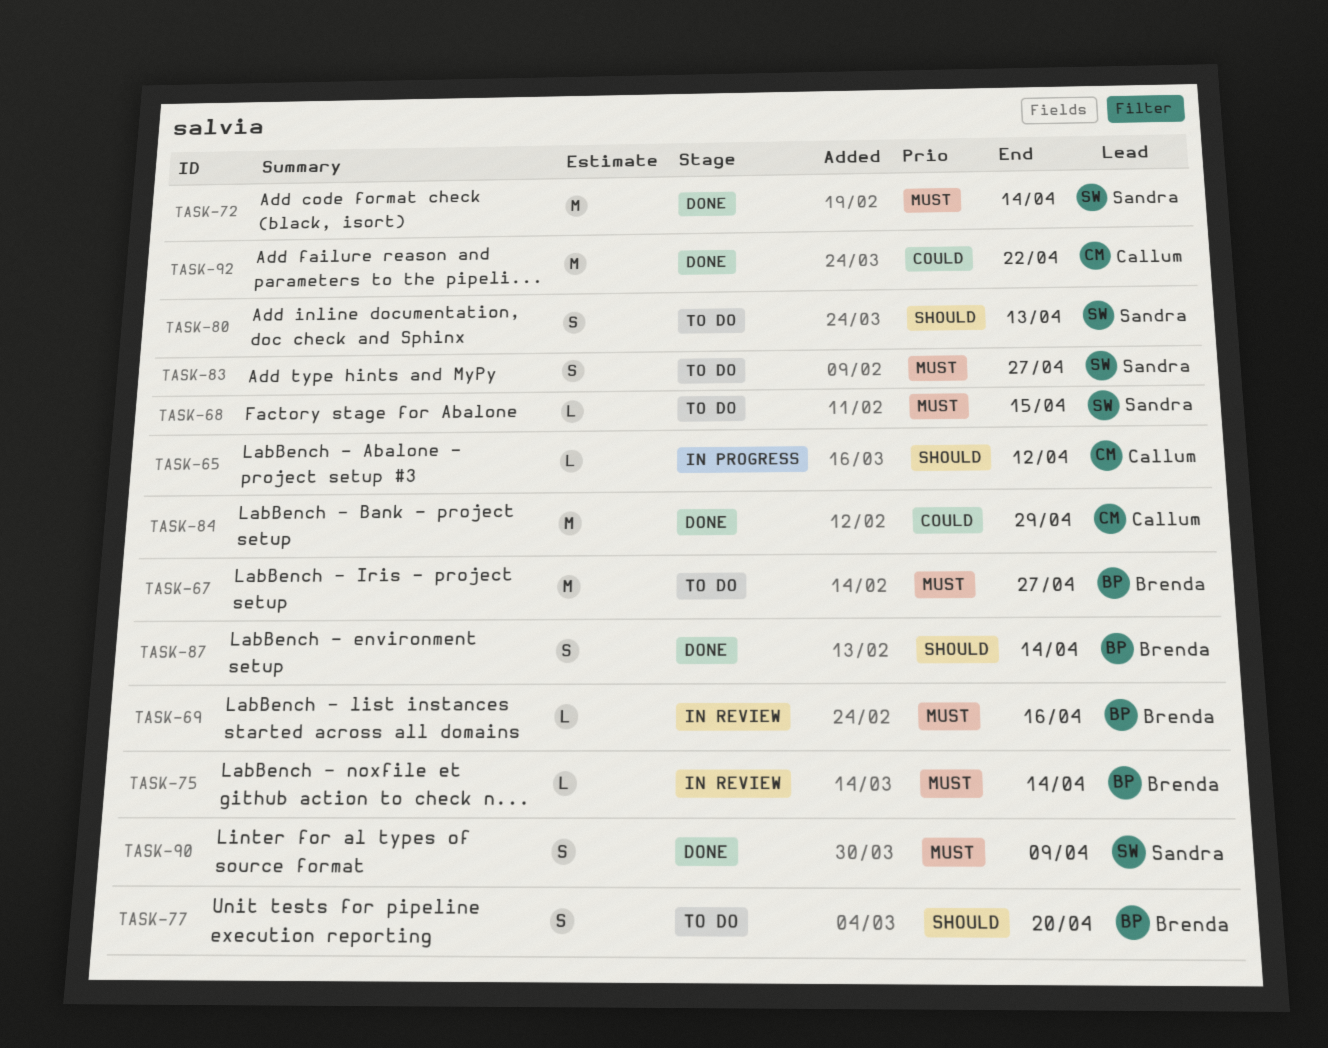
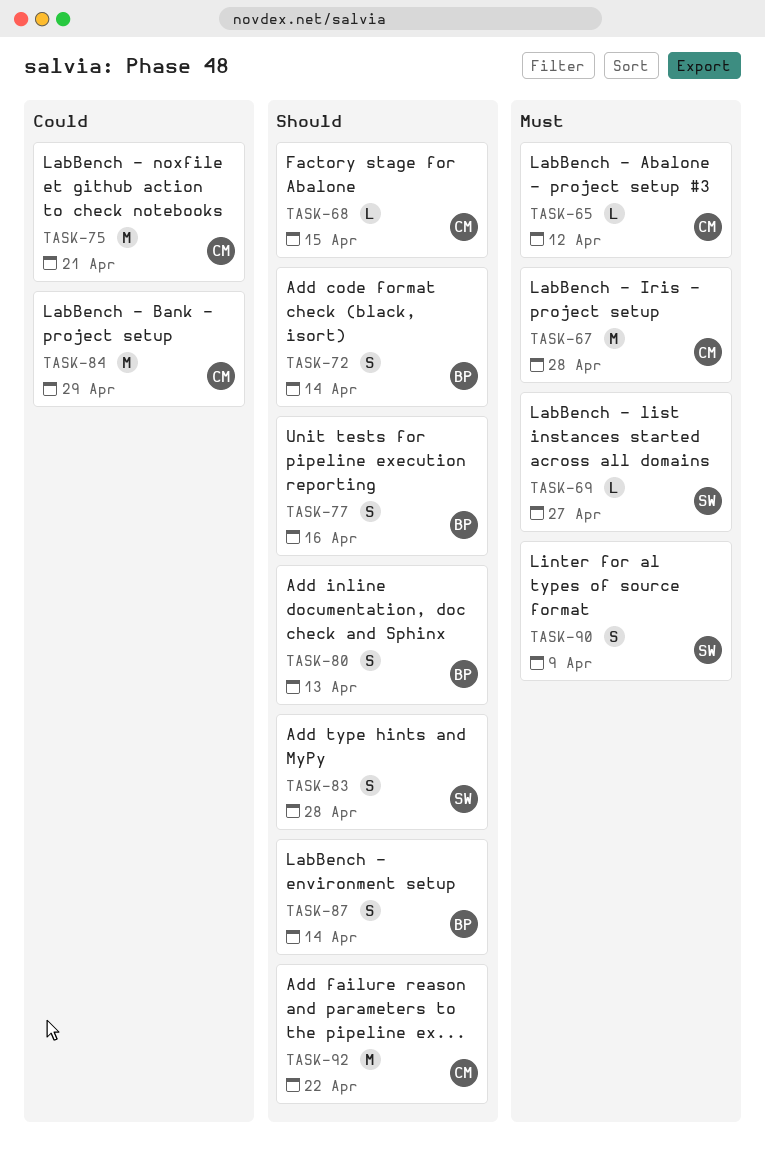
TASK-65, priority: Should -> Must
TASK-67, owner: Brenda -> Callum
TASK-67, due: Apr 27 -> Apr 28
TASK-68, owner: Sandra -> Callum
TASK-68, priority: Must -> Should
TASK-69, owner: Brenda -> Sandra
TASK-69, due: Apr 16 -> Apr 27
TASK-72, owner: Sandra -> Brenda
TASK-72, priority: Must -> Should
TASK-72, estimate: M -> S
TASK-75, owner: Brenda -> Callum
TASK-75, priority: Must -> Could
TASK-75, estimate: L -> M
TASK-75, due: Apr 14 -> Apr 21
TASK-77, due: Apr 20 -> Apr 16
TASK-80, owner: Sandra -> Brenda
TASK-83, priority: Must -> Should
TASK-83, due: Apr 27 -> Apr 28
TASK-92, priority: Could -> Should

